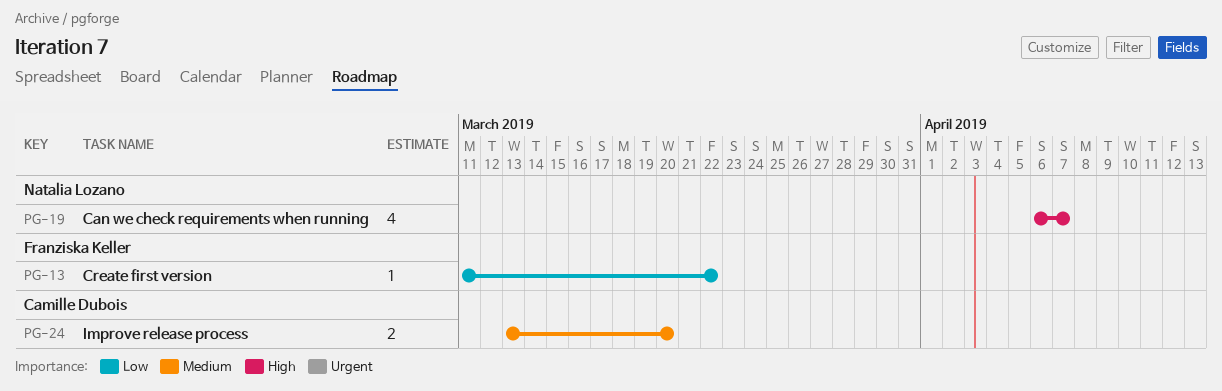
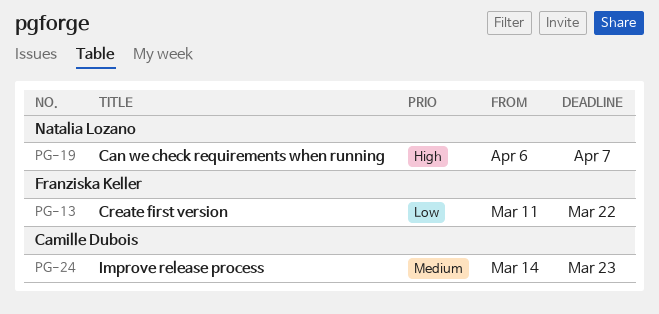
PG-24, start: Mar 13 -> Mar 14
PG-24, due: Mar 20 -> Mar 23

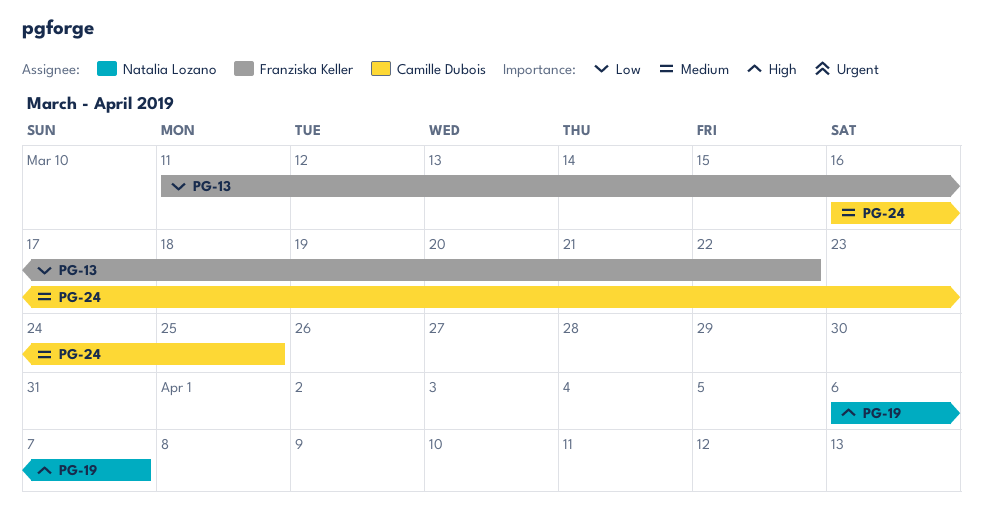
PG-24, start: Mar 14 -> Mar 16
PG-24, due: Mar 23 -> Mar 25

